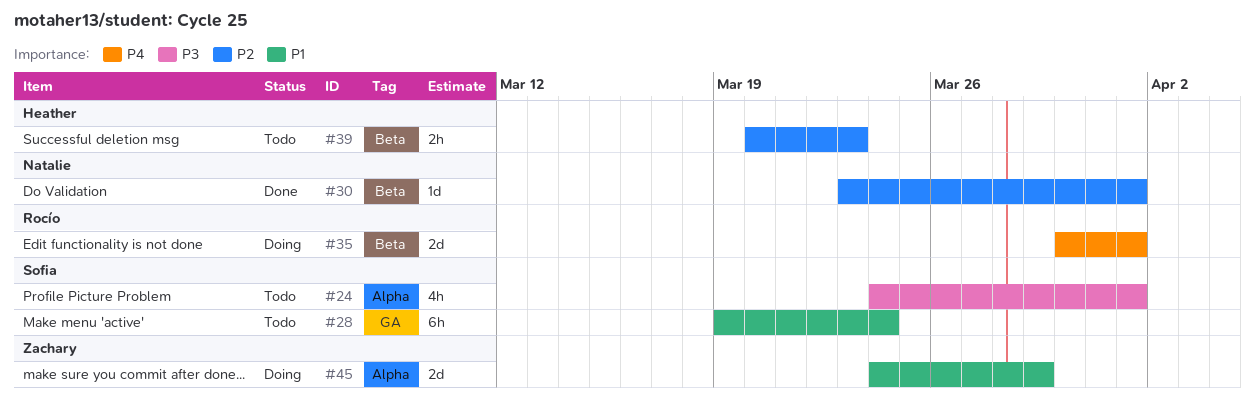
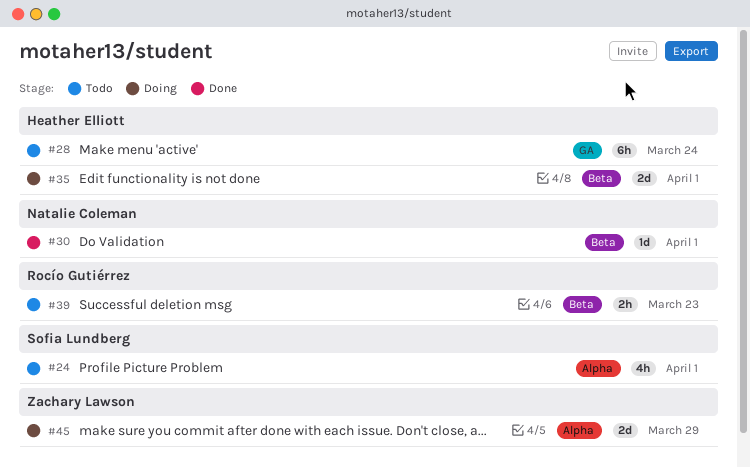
#28, owner: Sofia Lundberg -> Heather Elliott
#35, owner: Rocío Gutiérrez -> Heather Elliott
#39, owner: Heather Elliott -> Rocío Gutiérrez

